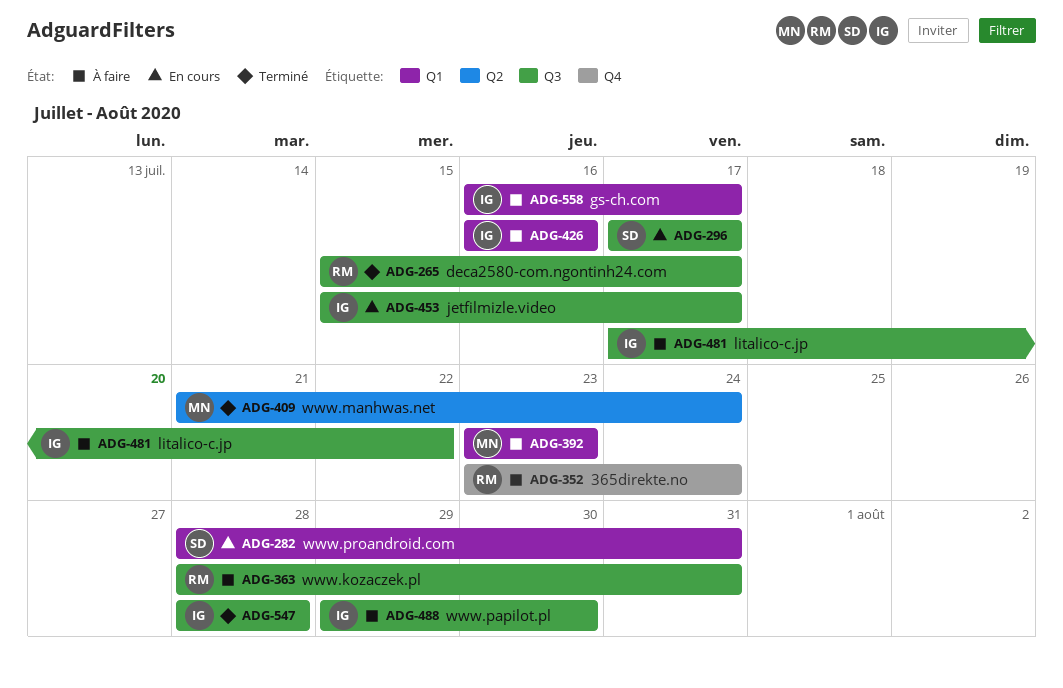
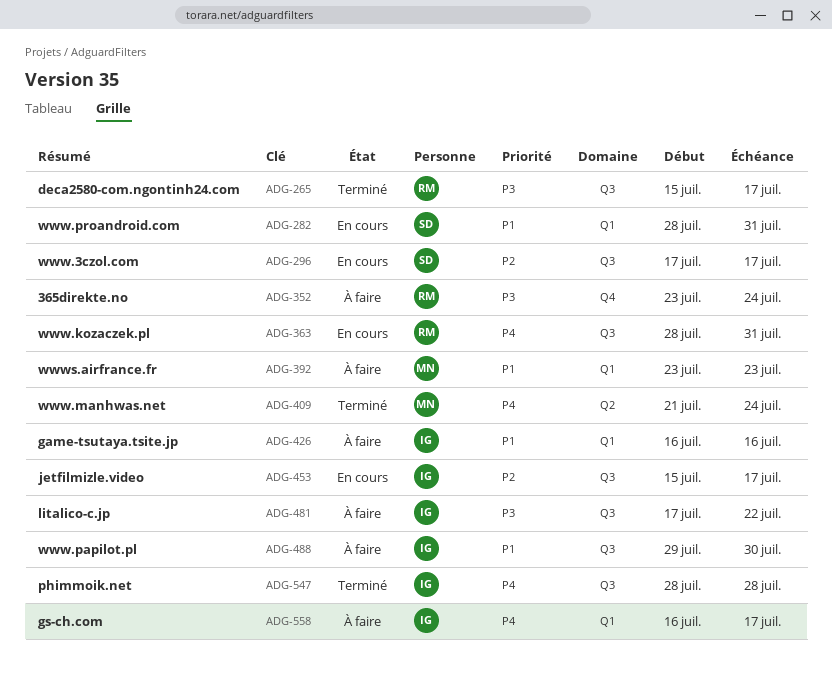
ADG-363, status: À faire -> En cours

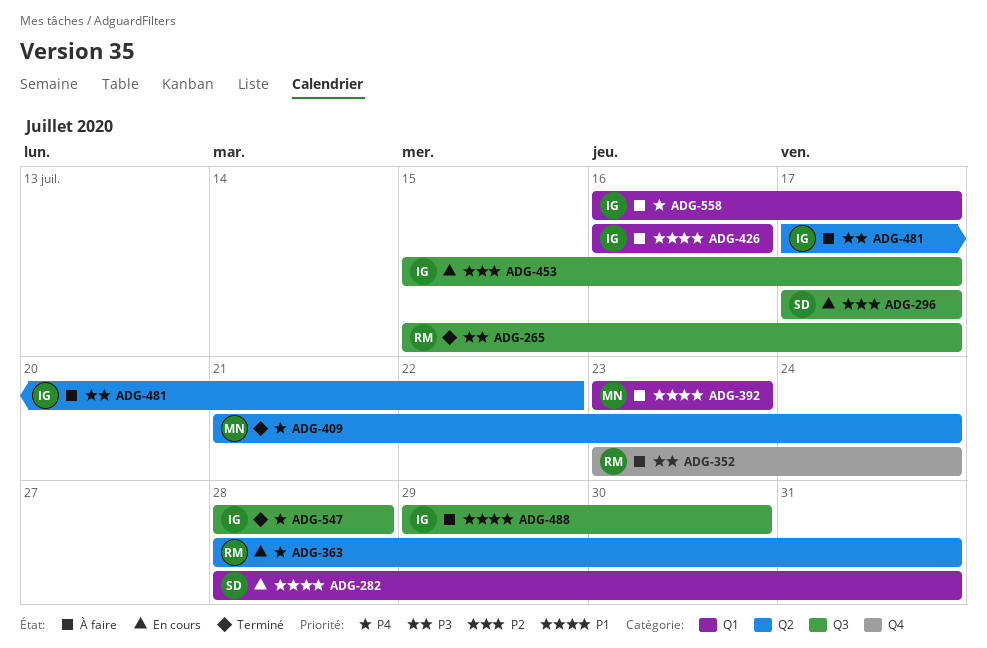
ADG-363, label: Q3 -> Q2
ADG-481, label: Q3 -> Q2

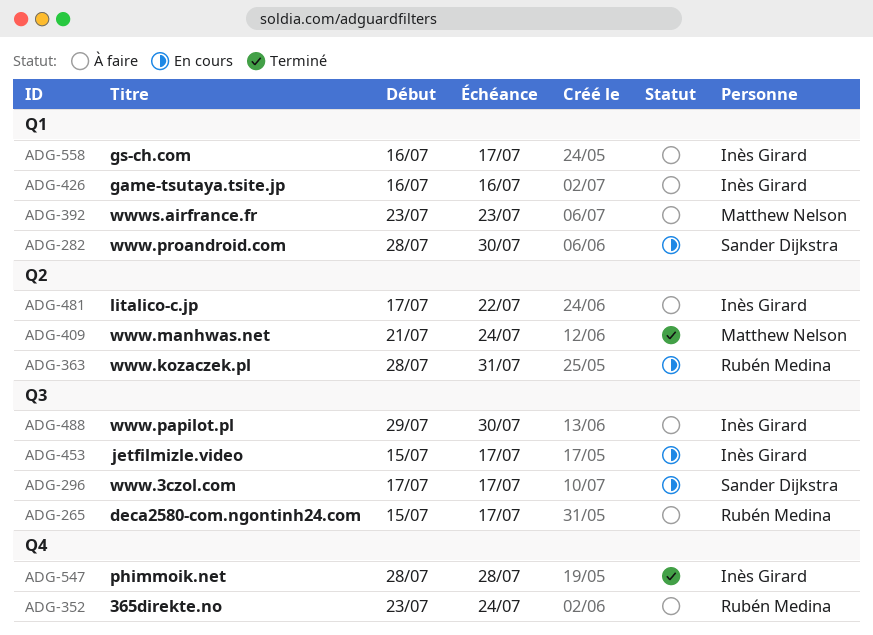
ADG-265, status: Terminé -> À faire
ADG-282, due: Jul 31 -> Jul 30
ADG-547, label: Q3 -> Q4

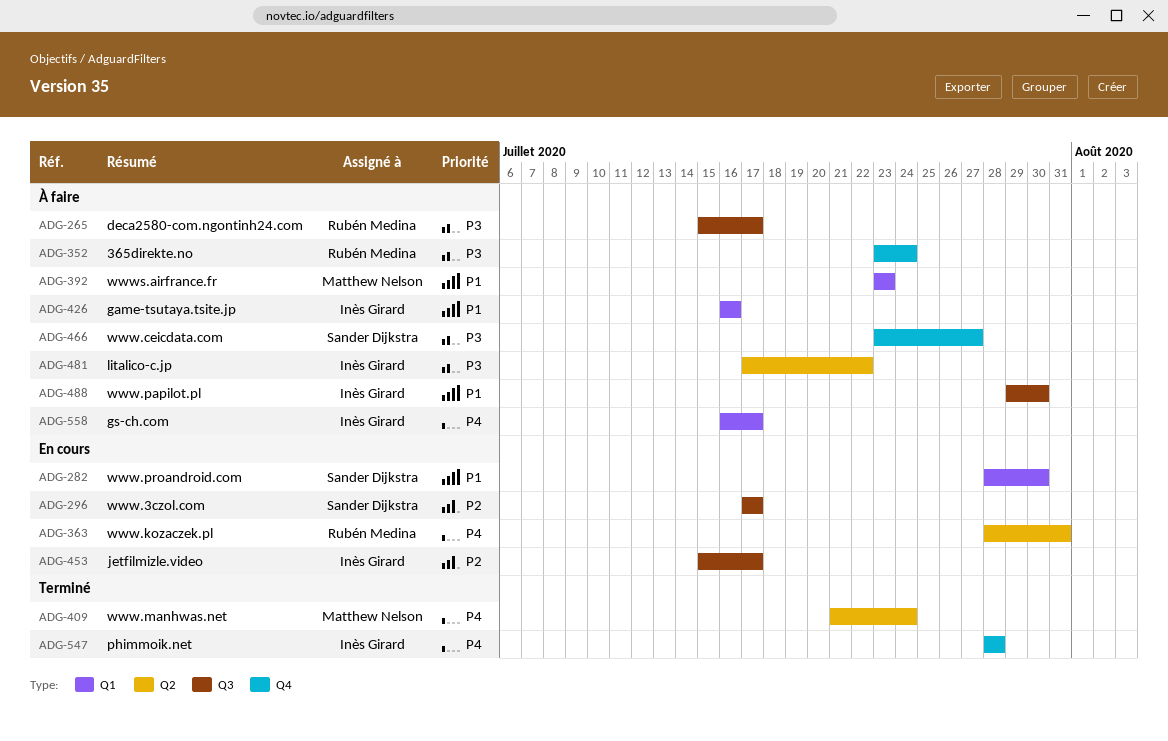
ADG-466: none -> present

